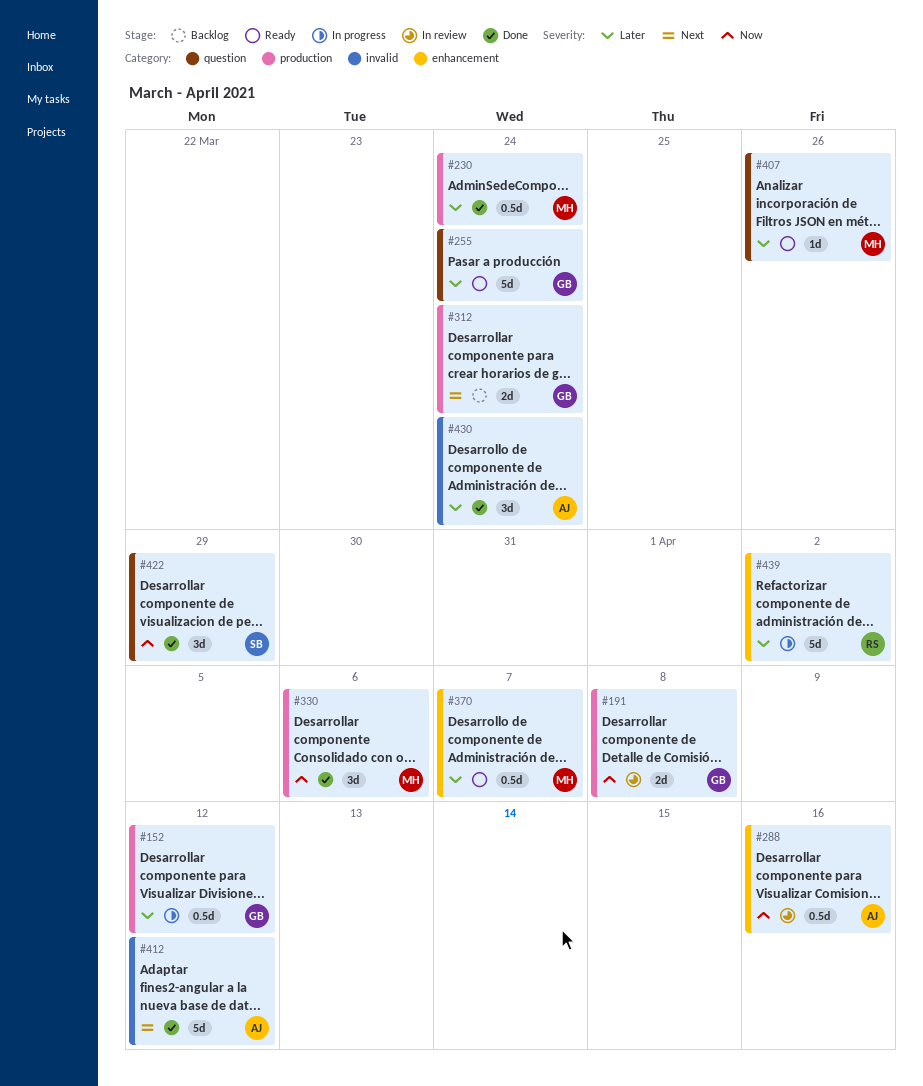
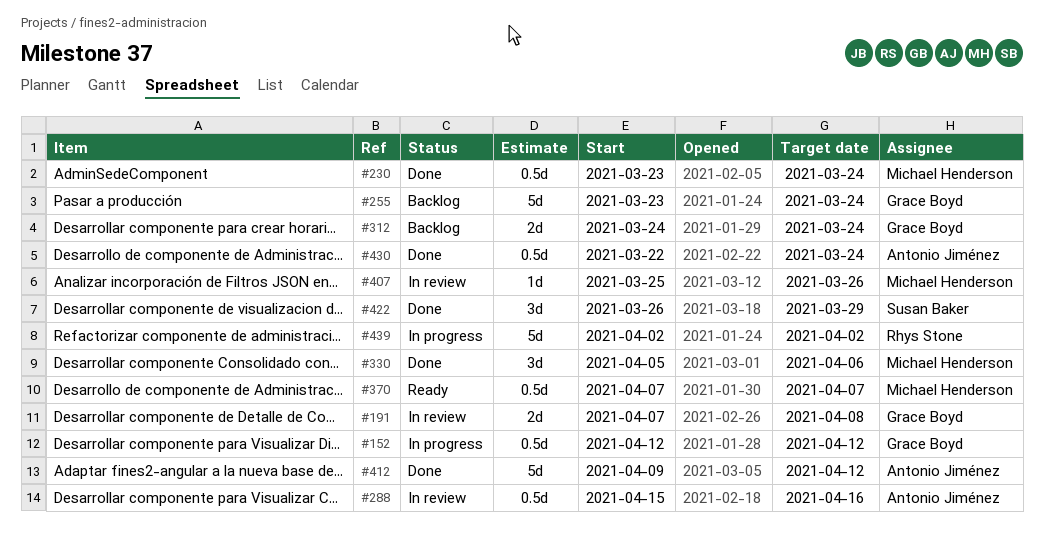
#255, status: Ready -> Backlog
#407, status: Ready -> In review
#430, estimate: 3d -> 0.5d

